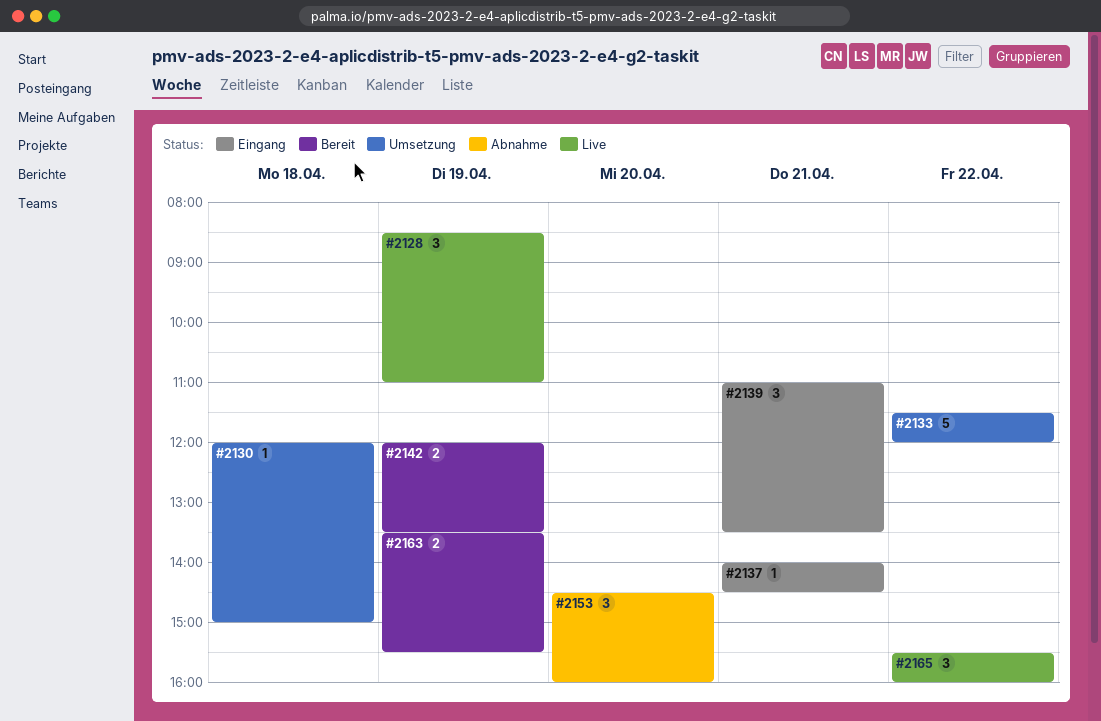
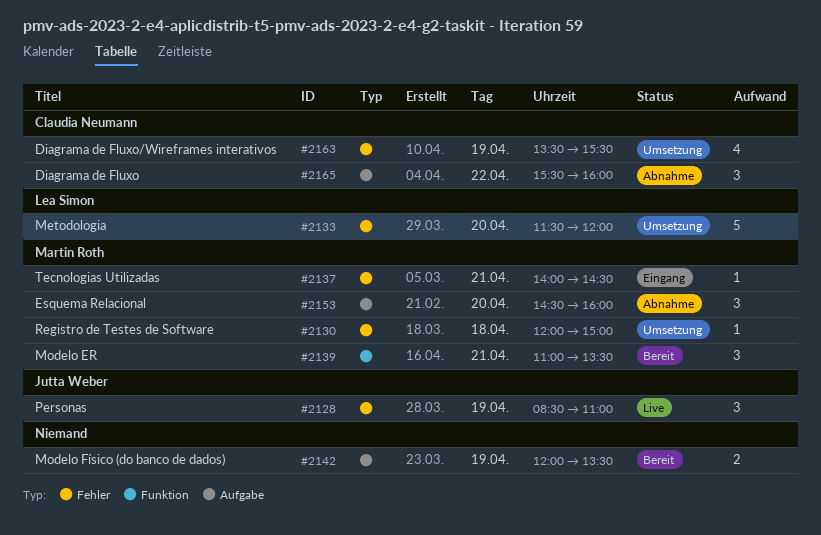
#2133, day: Apr 22 -> Apr 20
#2139, status: Eingang -> Bereit
#2163, status: Bereit -> Umsetzung
#2163, estimate: 2 -> 4
#2165, status: Live -> Abnahme

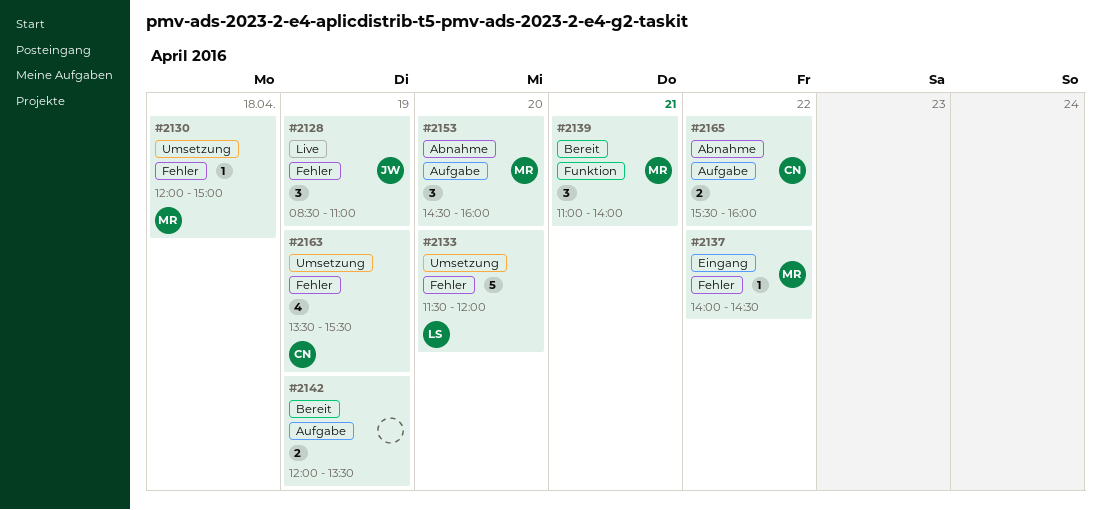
#2137, day: Apr 21 -> Apr 22
#2139, ends: 13:30 -> 14:00
#2165, estimate: 3 -> 2

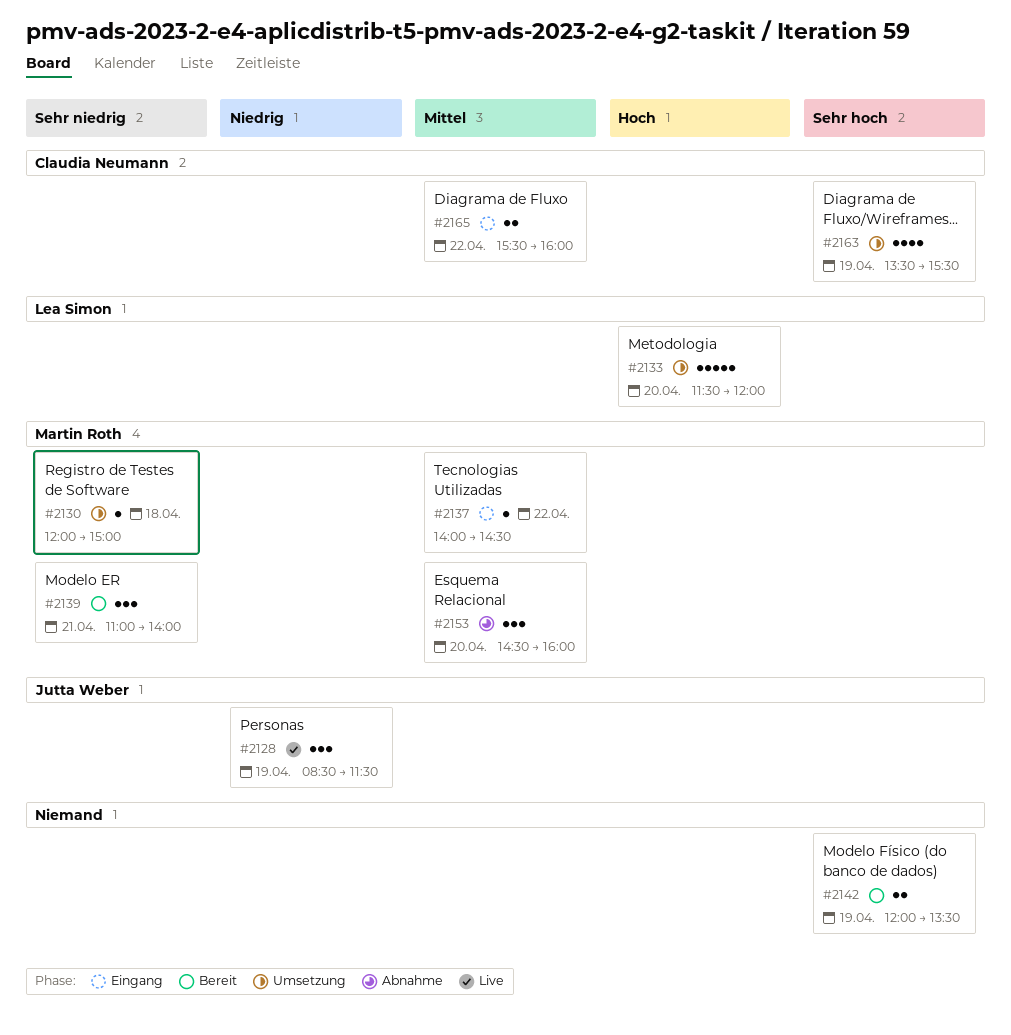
#2128, ends: 11:00 -> 11:30
#2165, status: Abnahme -> Eingang

